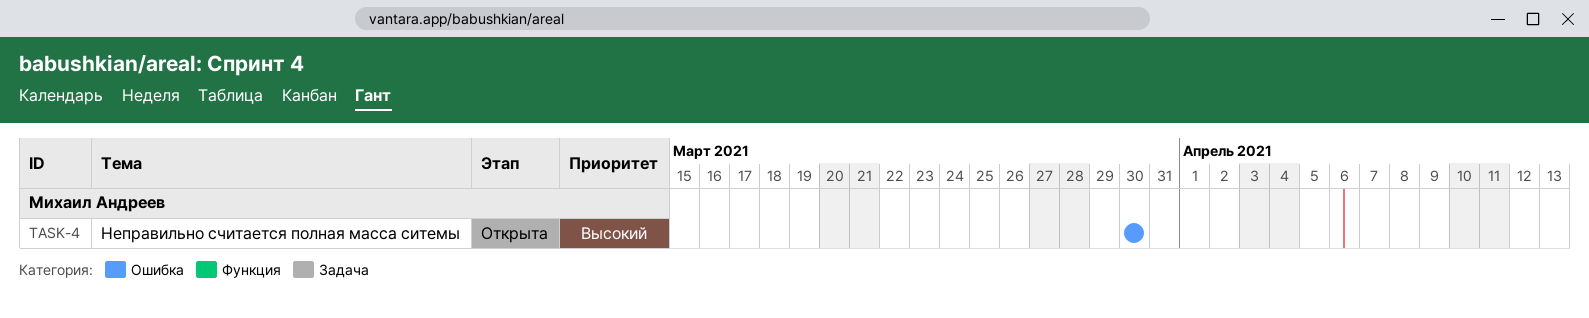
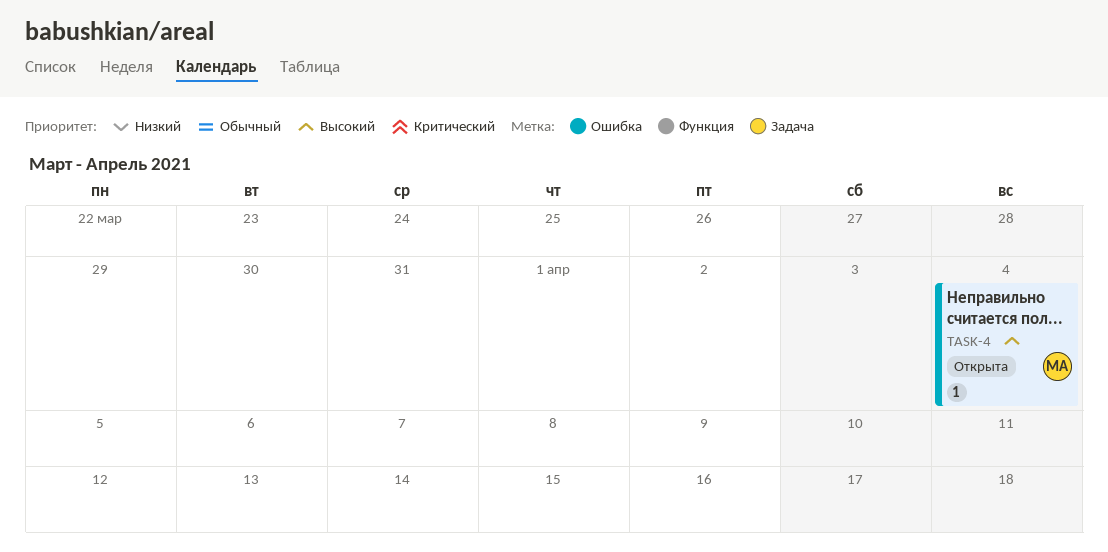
TASK-4, due: Mar 30 -> Apr 4

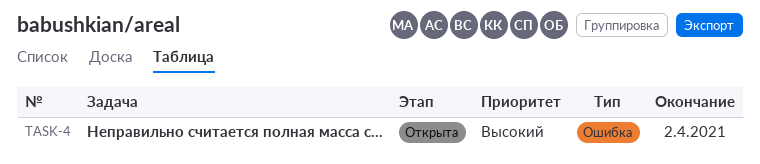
TASK-4, due: Apr 4 -> Apr 2

